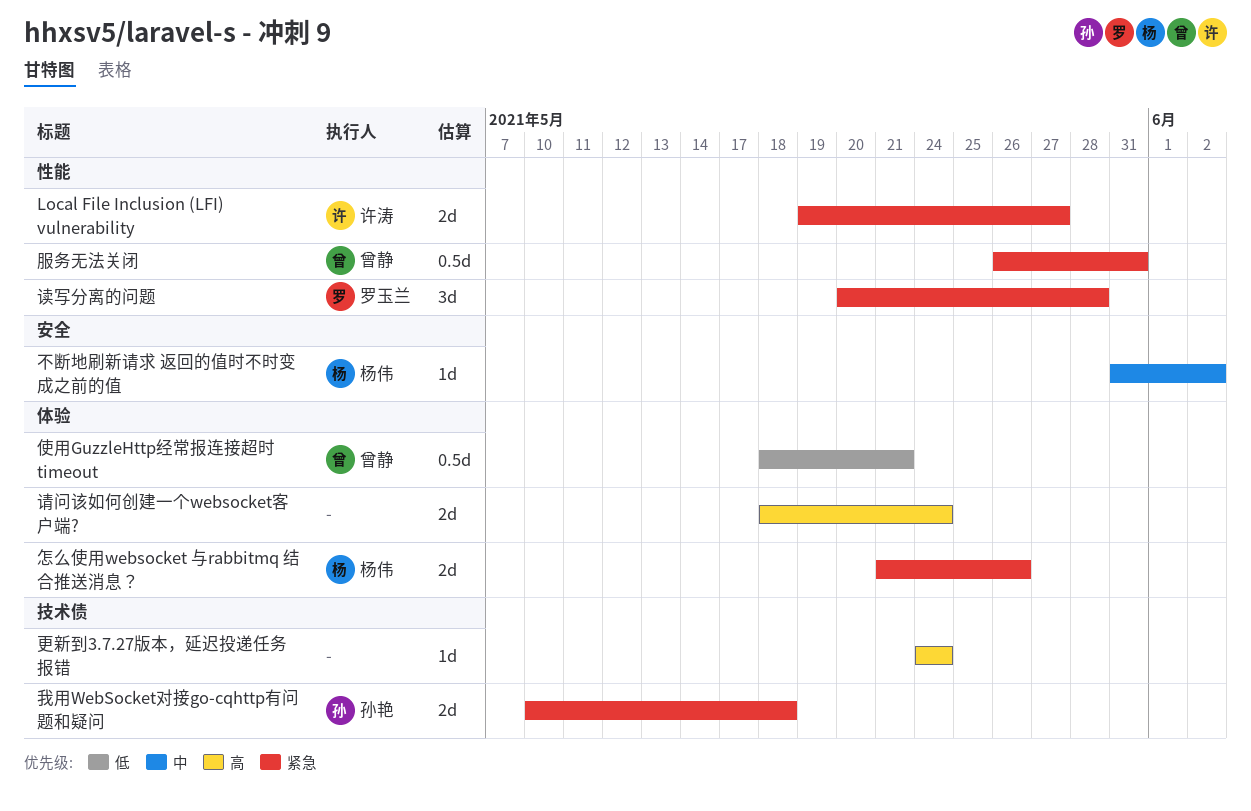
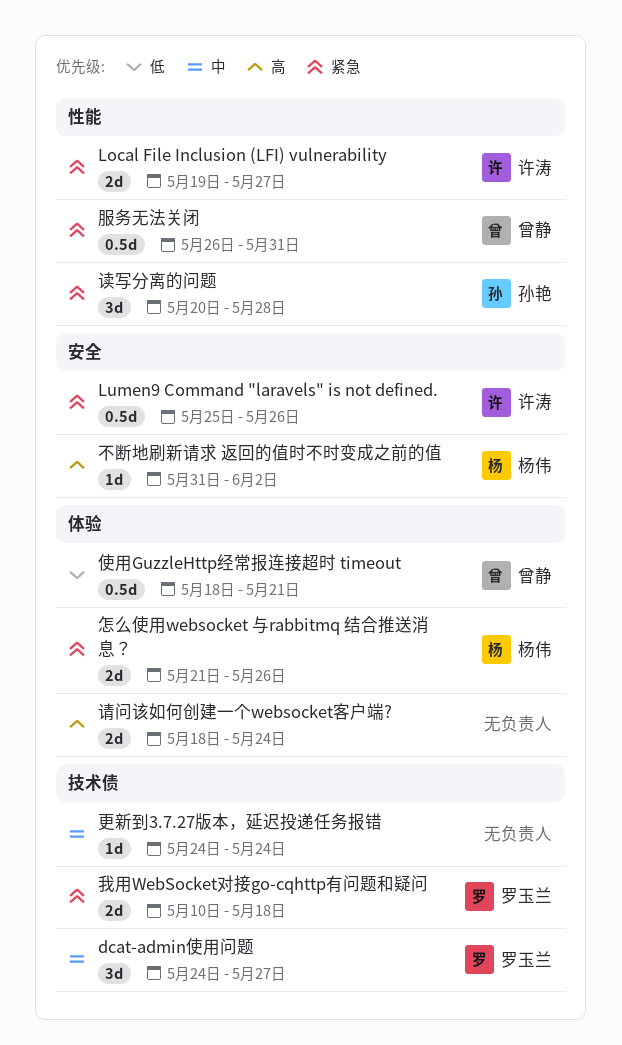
dcat-admin使用问题: none -> present
Lumen9 Command "laravels" is not defined.: none -> present
不断地刷新请求 返回的值时不时变成之前的值, priority: 中 -> 高
我用WebSocket对接go-cqhttp有问题和疑问, owner: 孙艳 -> 罗玉兰
更新到3.7.27版本，延迟投递任务报错, priority: 高 -> 中
读写分离的问题, owner: 罗玉兰 -> 孙艳

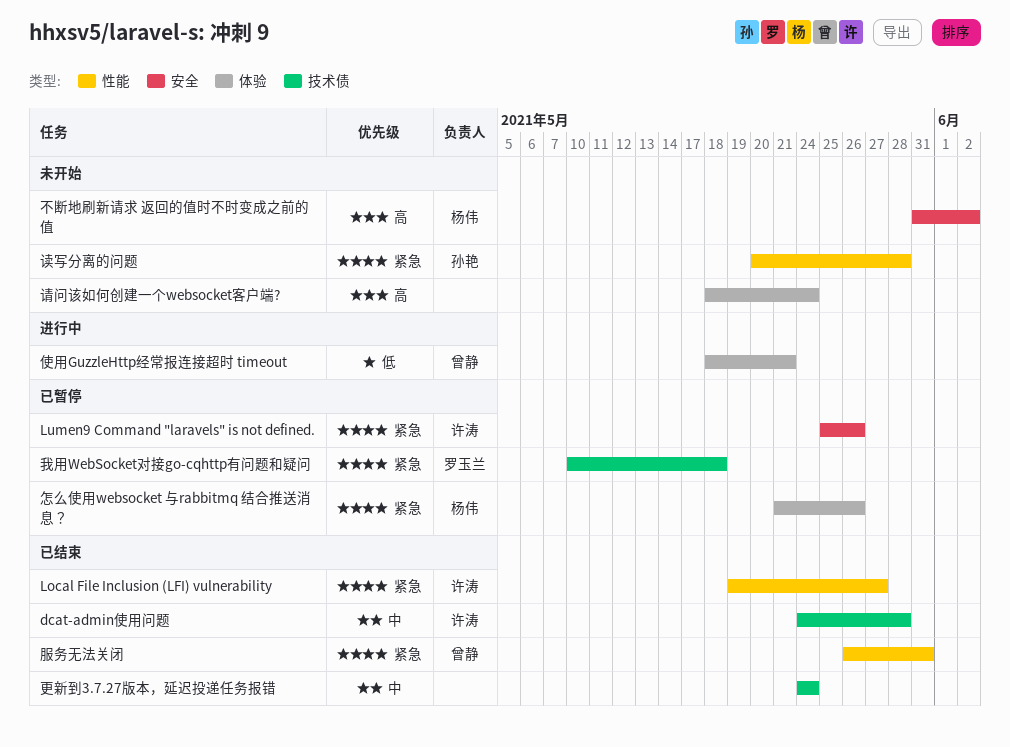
dcat-admin使用问题, owner: 罗玉兰 -> 许涛
dcat-admin使用问题, due: May 27 -> May 28

